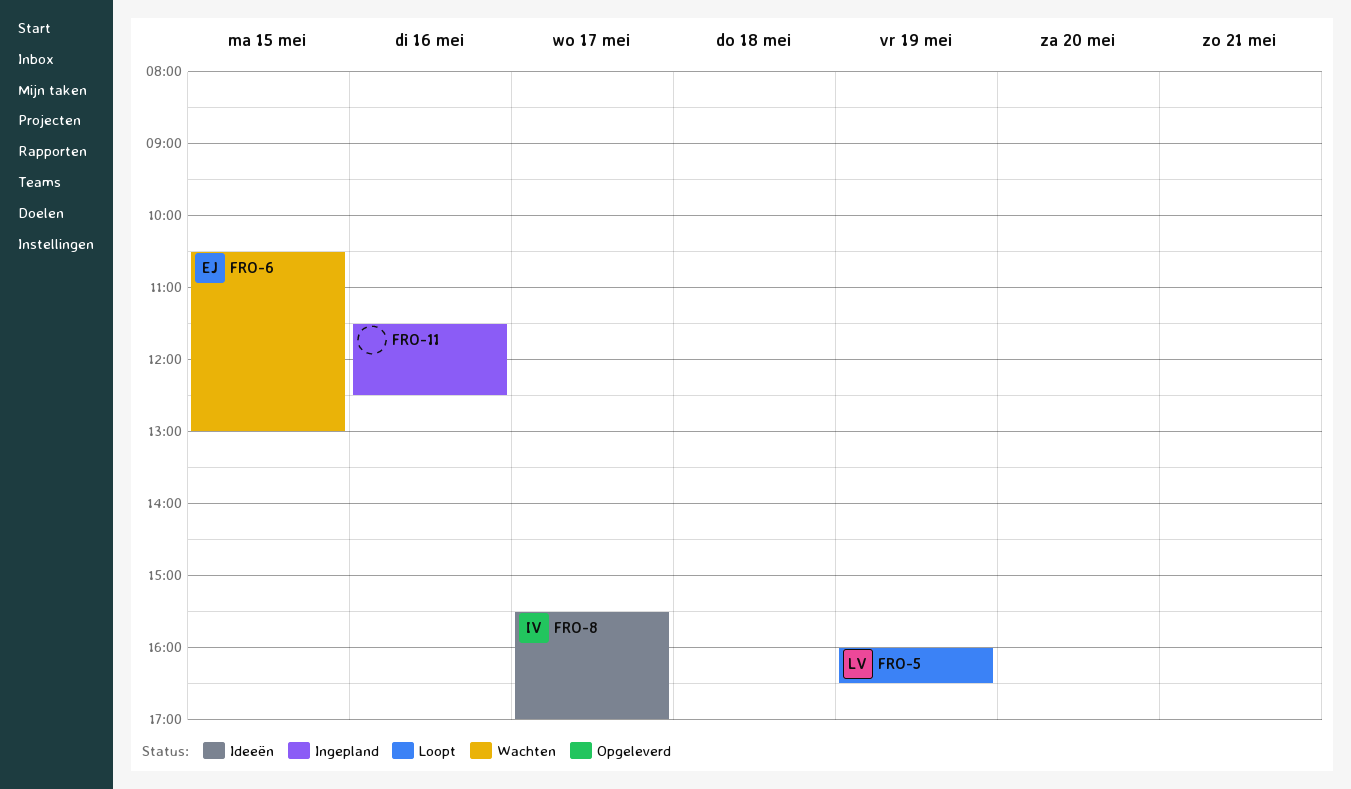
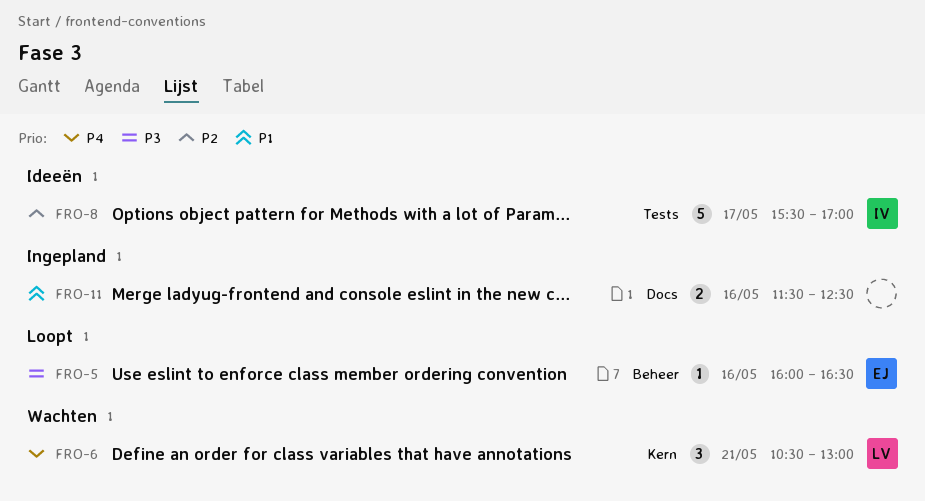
FRO-5, owner: LV -> EJ
FRO-5, day: May 19 -> May 16
FRO-6, owner: EJ -> LV
FRO-6, day: May 15 -> May 21

